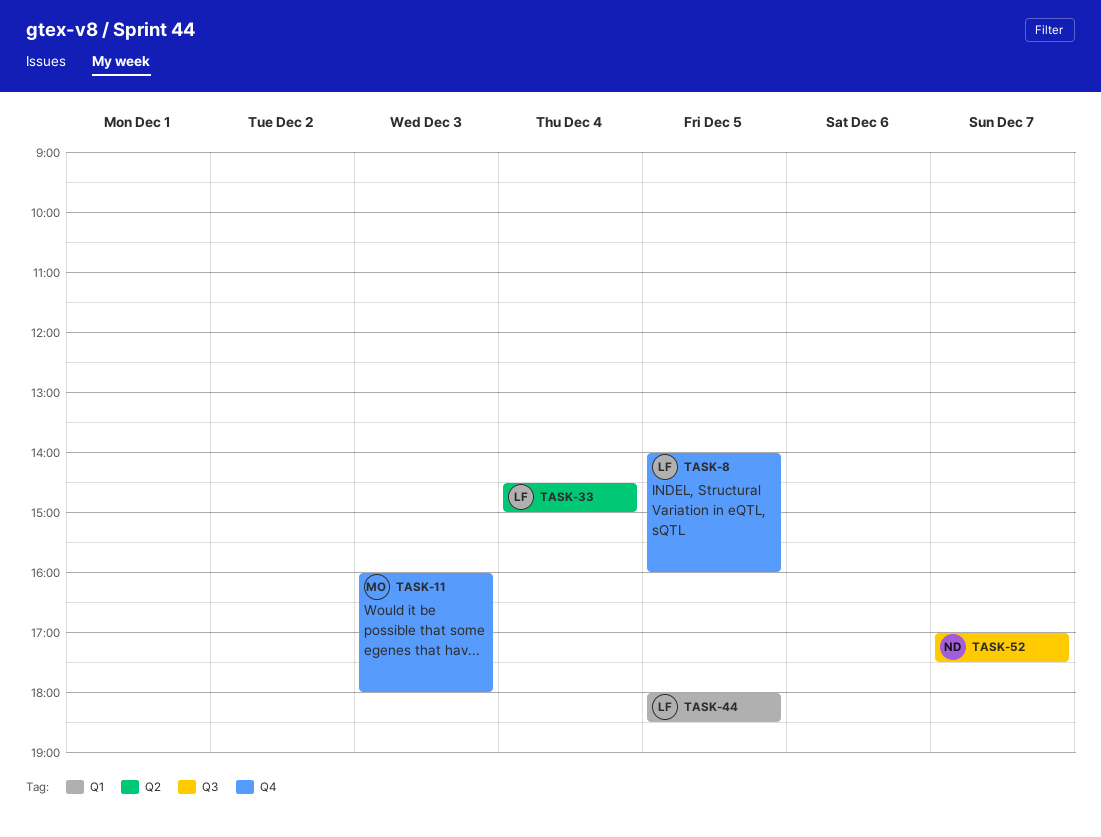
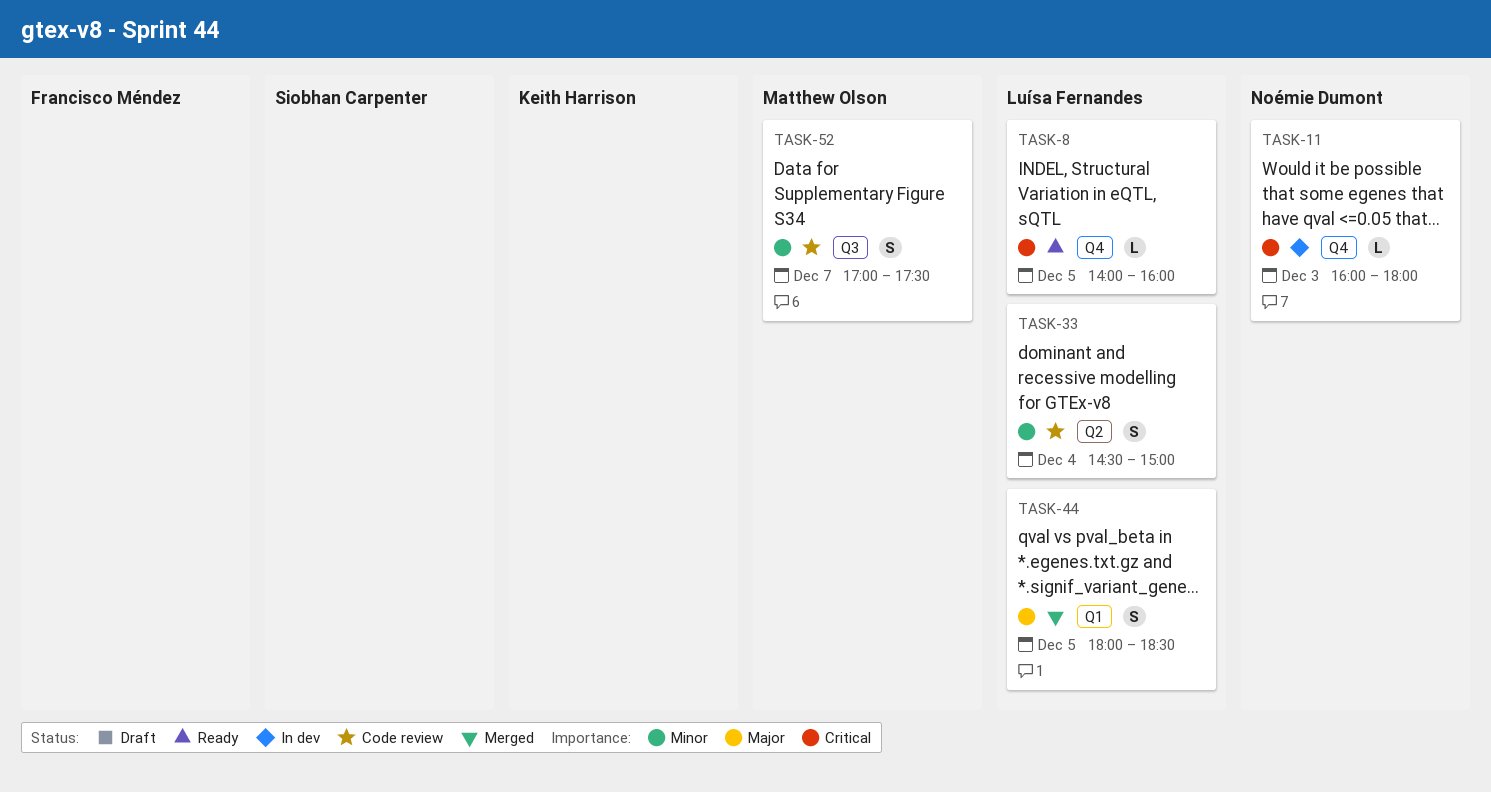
TASK-11, owner: Matthew Olson -> Noémie Dumont
TASK-52, owner: Noémie Dumont -> Matthew Olson

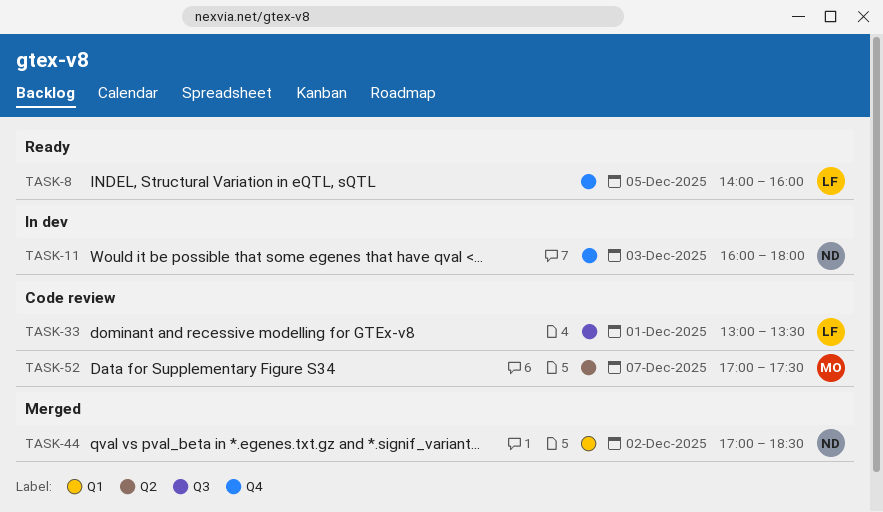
TASK-33, label: Q2 -> Q3
TASK-33, day: Dec 4 -> Dec 1
TASK-33, begins: 14:30 -> 13:00
TASK-33, ends: 15:00 -> 13:30
TASK-44, owner: Luísa Fernandes -> Noémie Dumont
TASK-44, day: Dec 5 -> Dec 2
TASK-44, begins: 18:00 -> 17:00
TASK-52, label: Q3 -> Q2

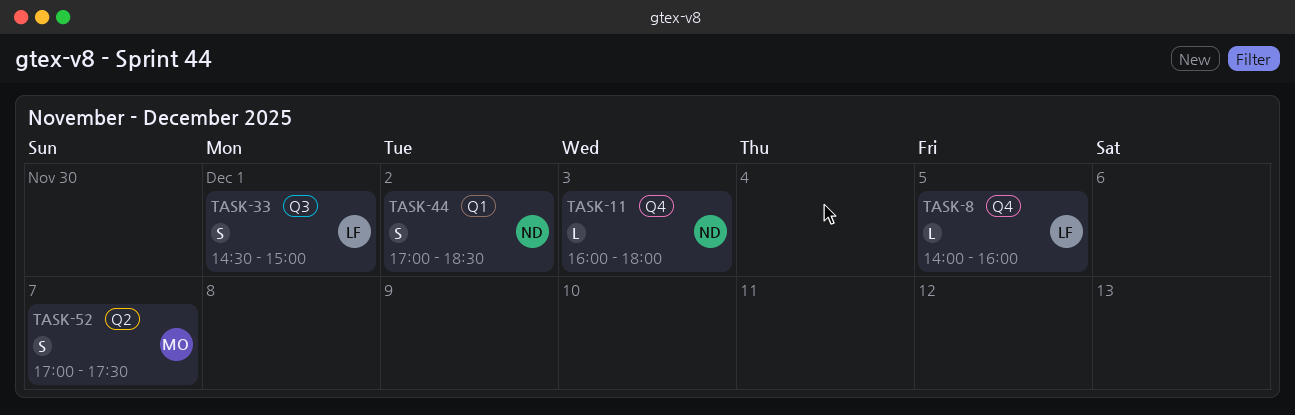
TASK-33, begins: 13:00 -> 14:30
TASK-33, ends: 13:30 -> 15:00

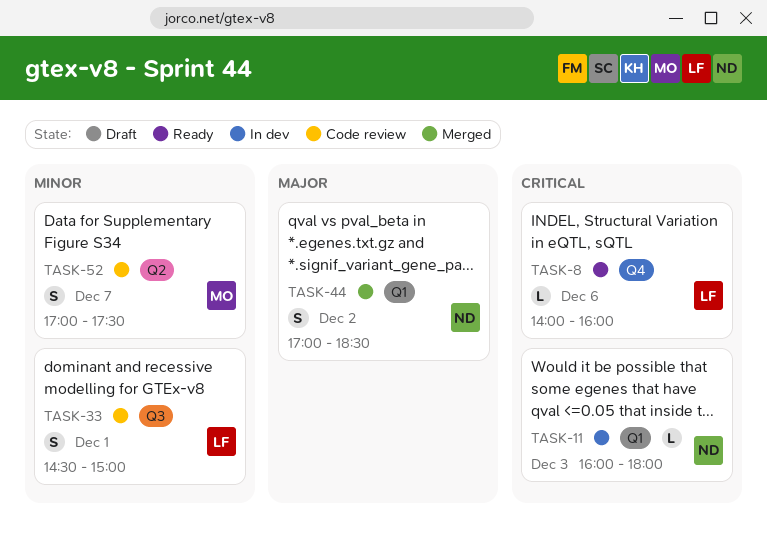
TASK-8, day: Dec 5 -> Dec 6
TASK-11, label: Q4 -> Q1

